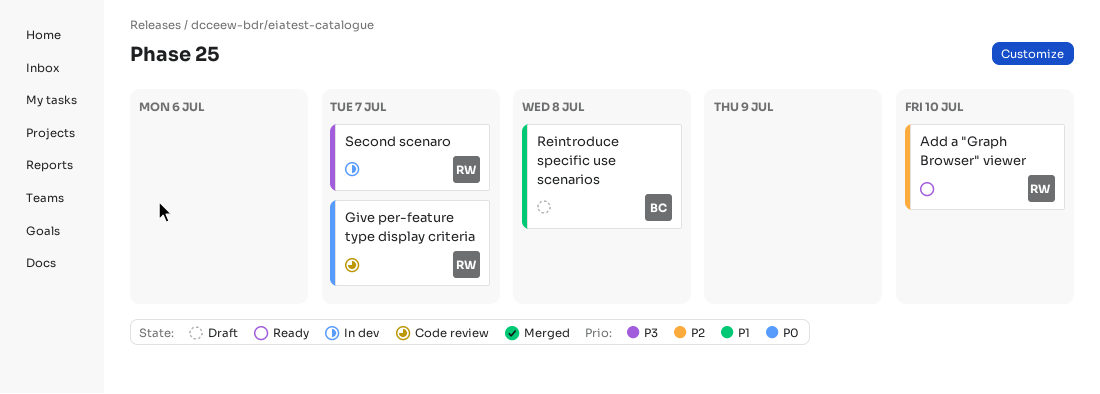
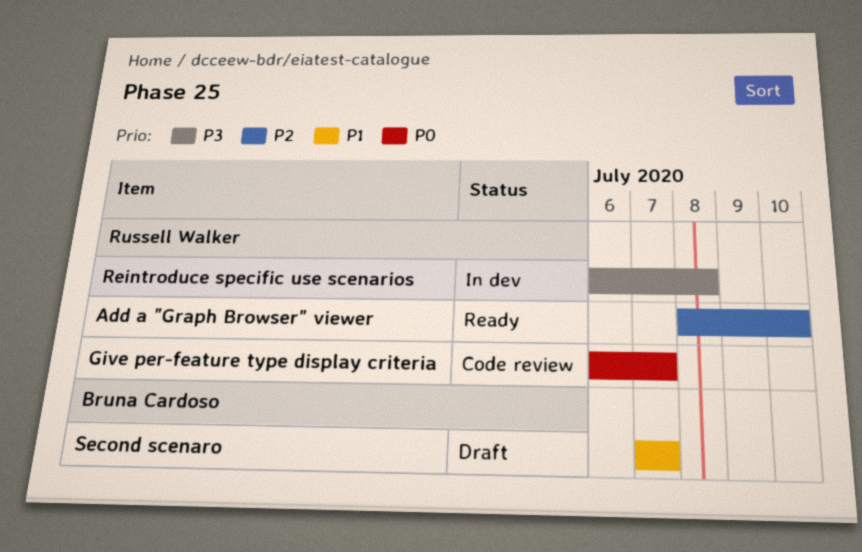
Reintroduce specific use scenarios, status: Draft -> In dev
Reintroduce specific use scenarios, owner: Bruna Cardoso -> Russell Walker
Reintroduce specific use scenarios, priority: P1 -> P3
Second scenaro, status: In dev -> Draft
Second scenaro, owner: Russell Walker -> Bruna Cardoso
Second scenaro, priority: P3 -> P1

